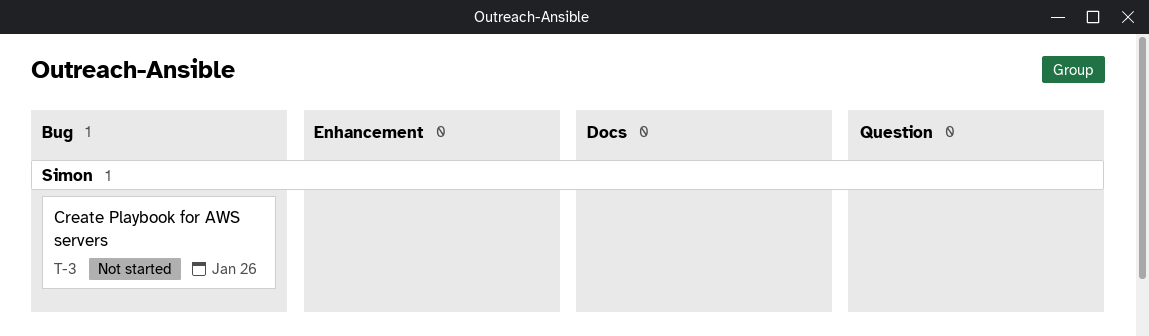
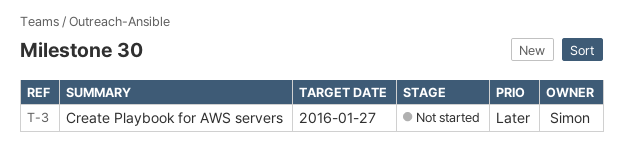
T-3, due: Jan 26 -> Jan 27

